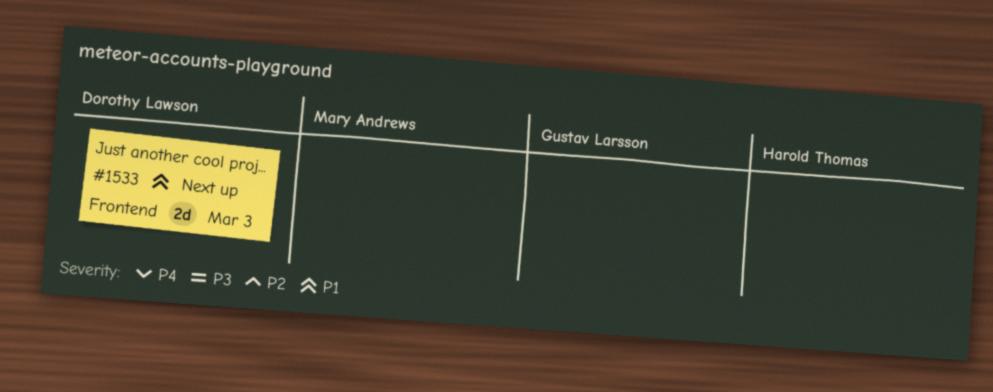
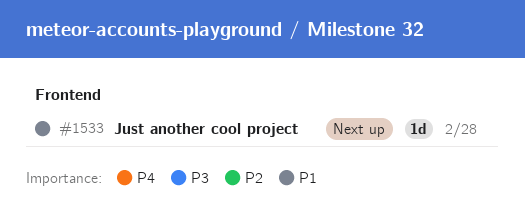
#1533, estimate: 2d -> 1d
#1533, due: Mar 3 -> Feb 28

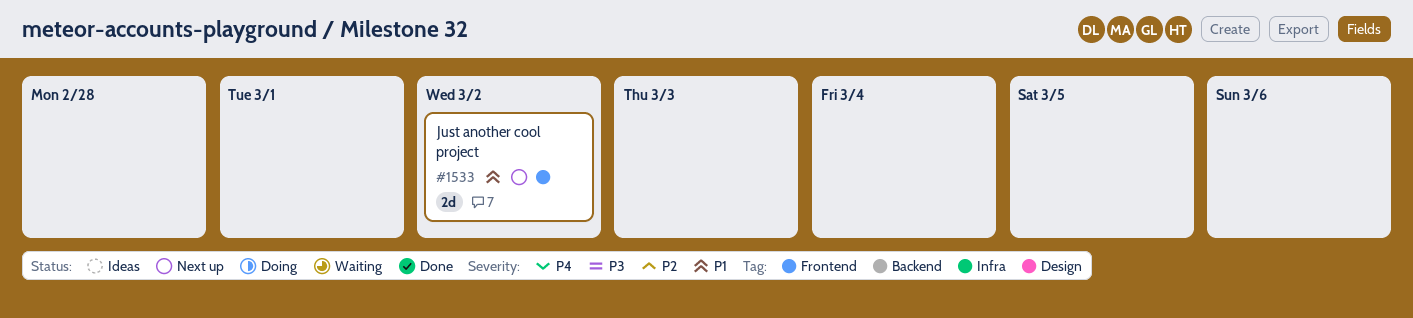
#1533, estimate: 1d -> 2d
#1533, due: Feb 28 -> Mar 2

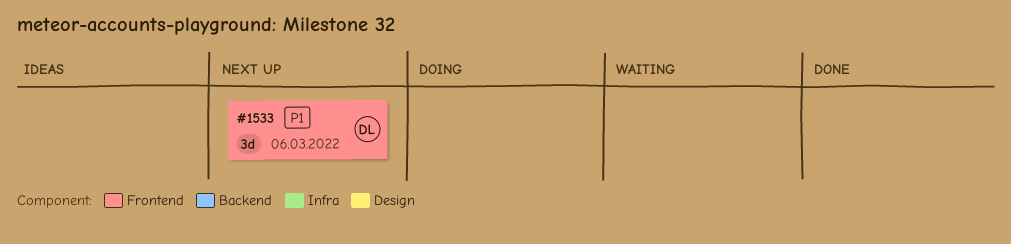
#1533, estimate: 2d -> 3d
#1533, due: Mar 2 -> Mar 6

